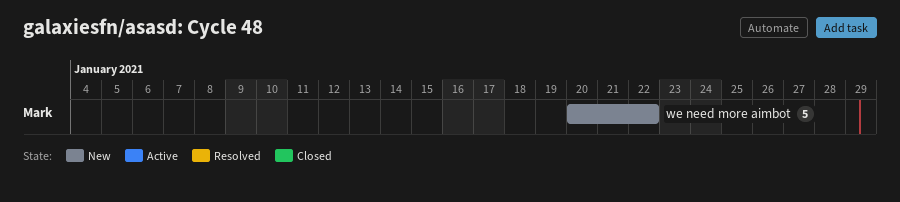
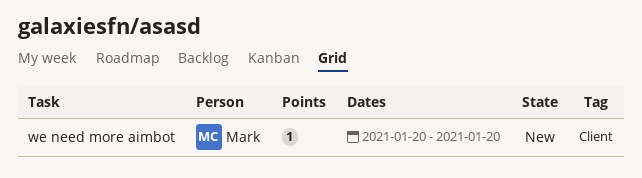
we need more aimbot, estimate: 5 -> 1
we need more aimbot, due: Jan 22 -> Jan 20

